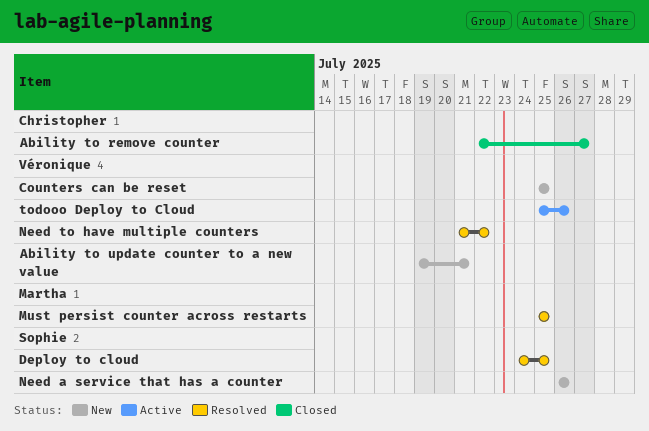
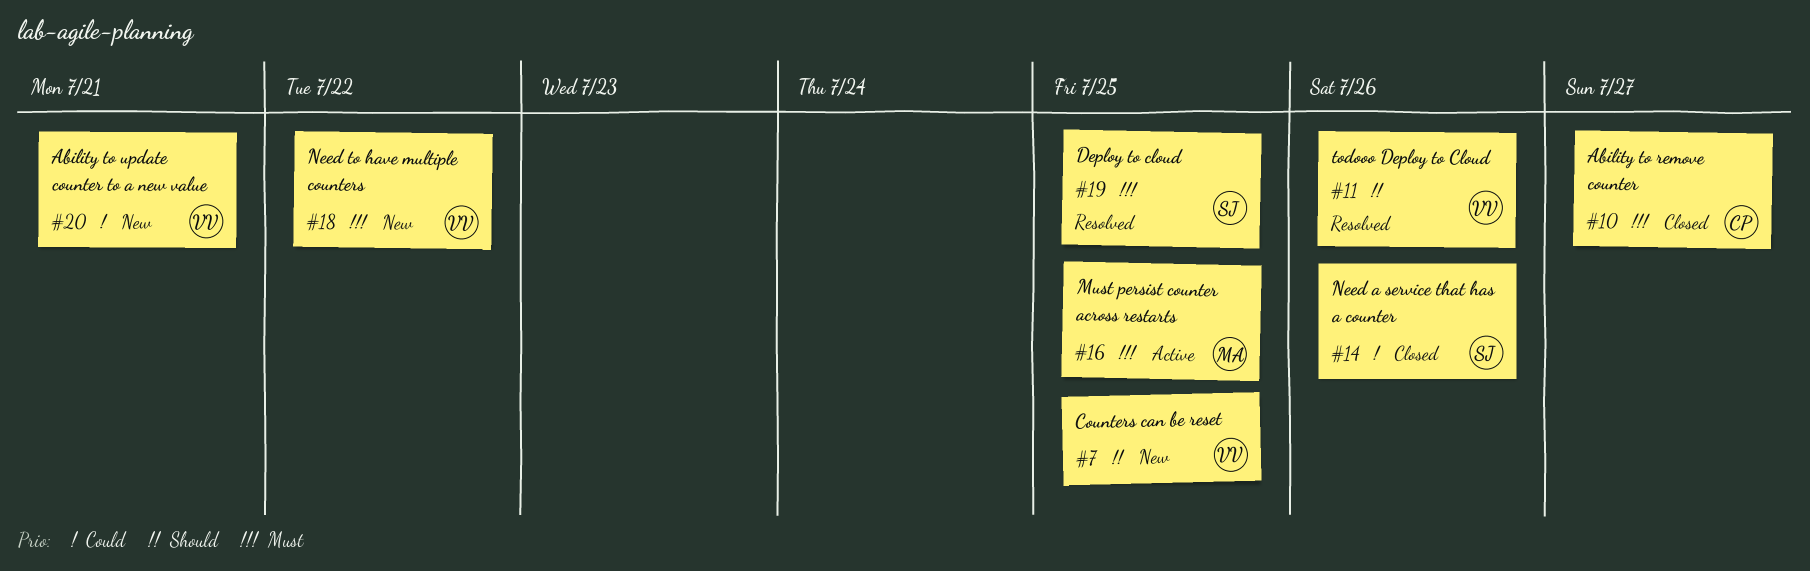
Must persist counter across restarts, status: Resolved -> Active
Need a service that has a counter, status: New -> Closed
Need to have multiple counters, status: Resolved -> New
todooo Deploy to Cloud, status: Active -> Resolved

